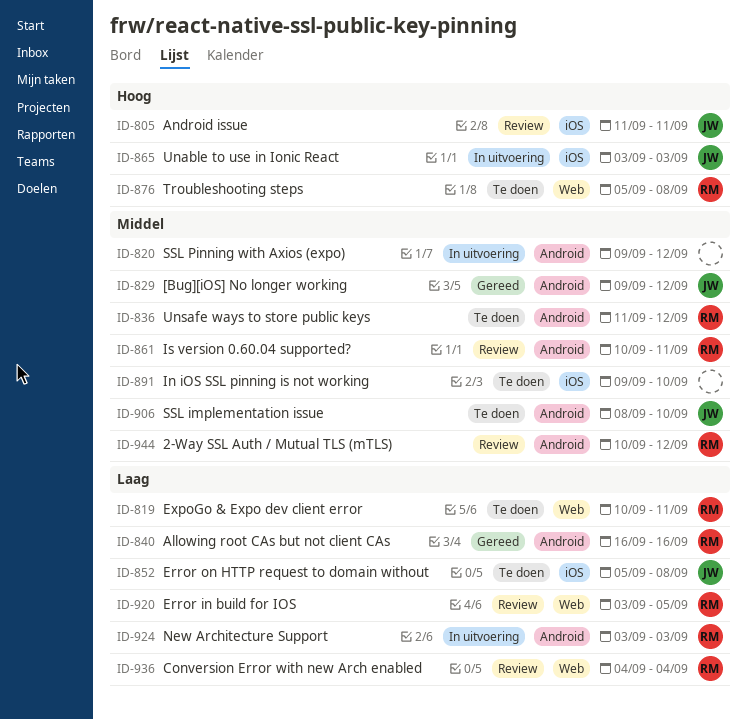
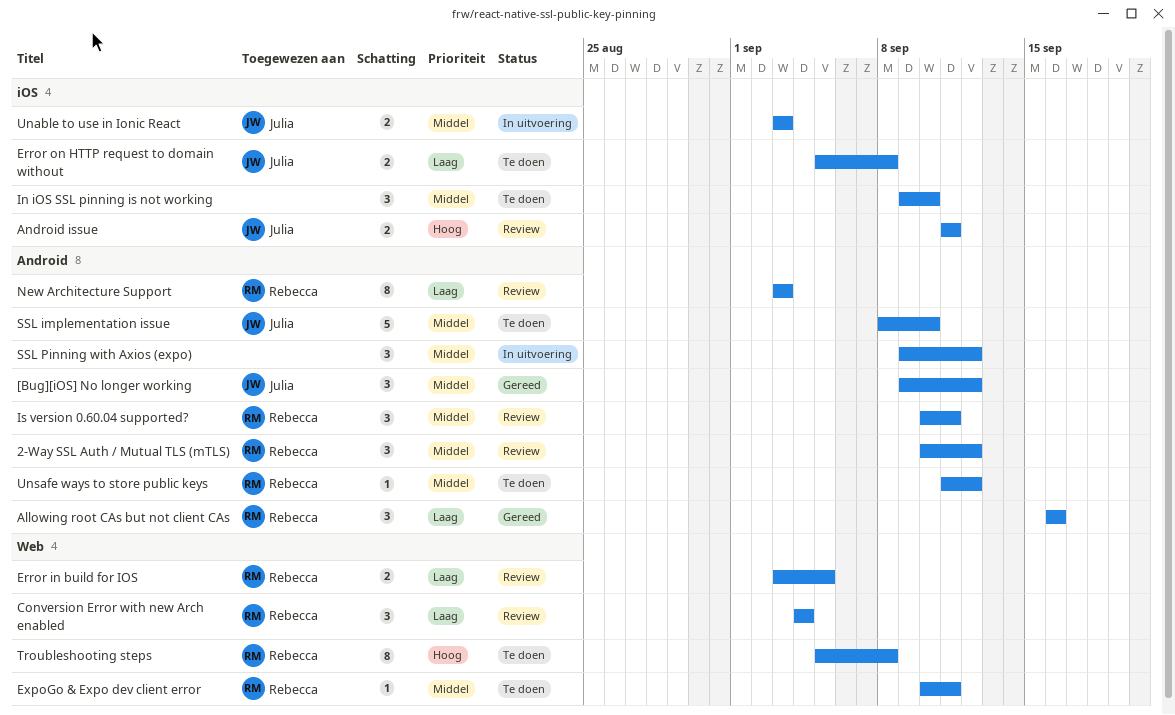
ExpoGo & Expo dev client error, priority: Laag -> Middel
New Architecture Support, status: In uitvoering -> Review
Unable to use in Ionic React, priority: Hoog -> Middel

